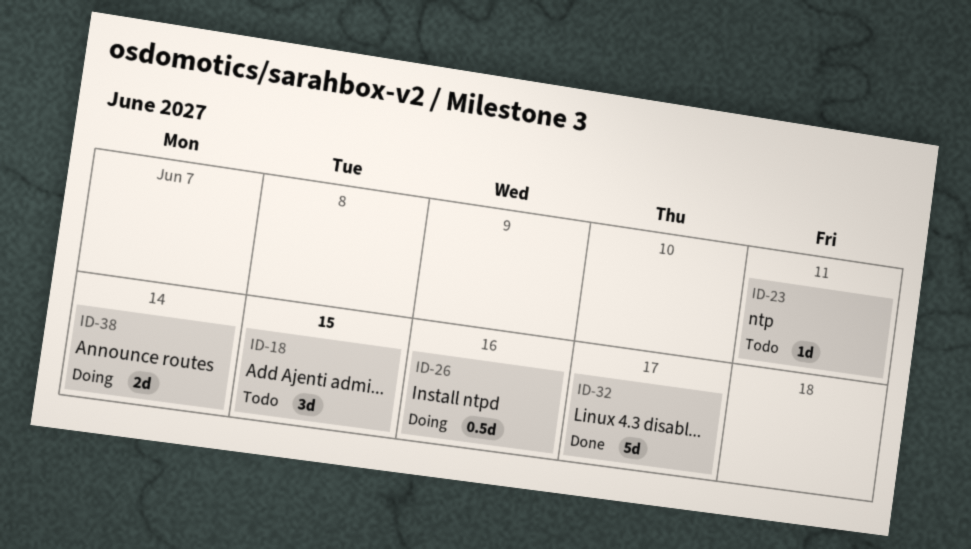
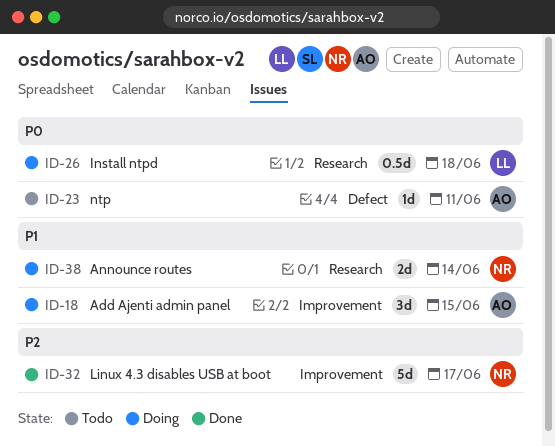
ID-18, status: Todo -> Doing
ID-26, due: Jun 16 -> Jun 18

